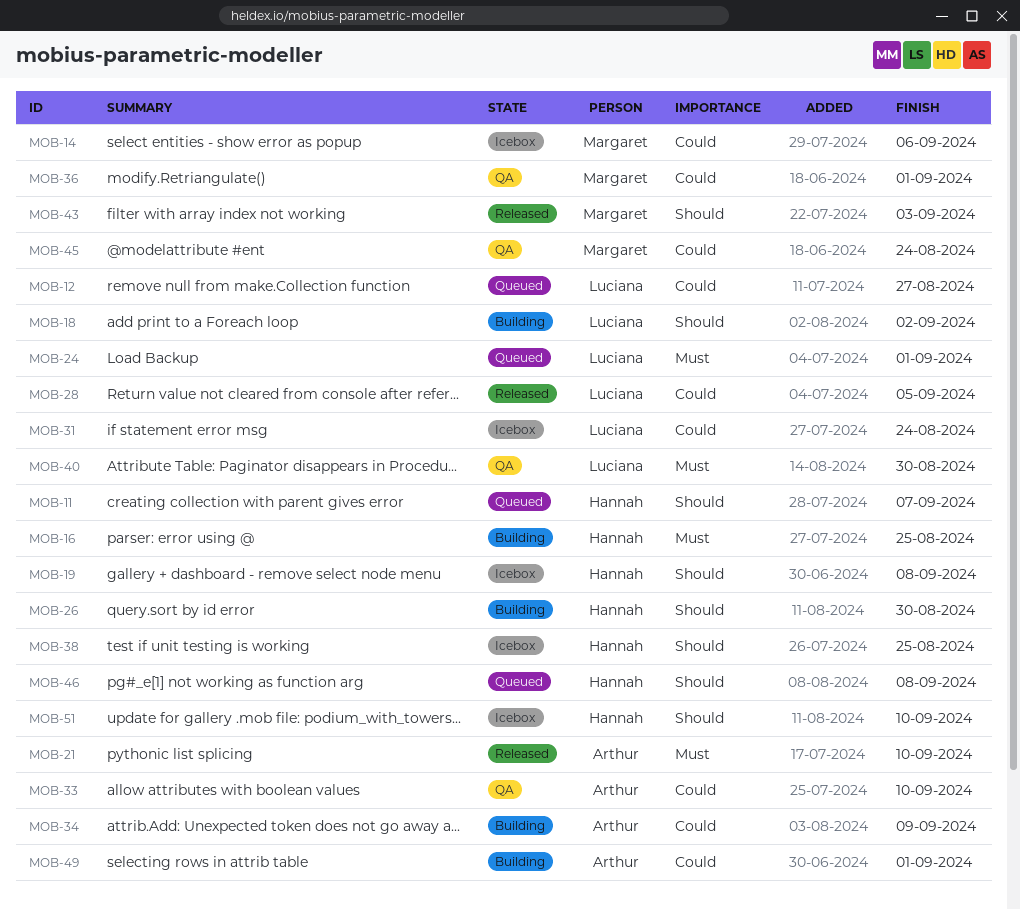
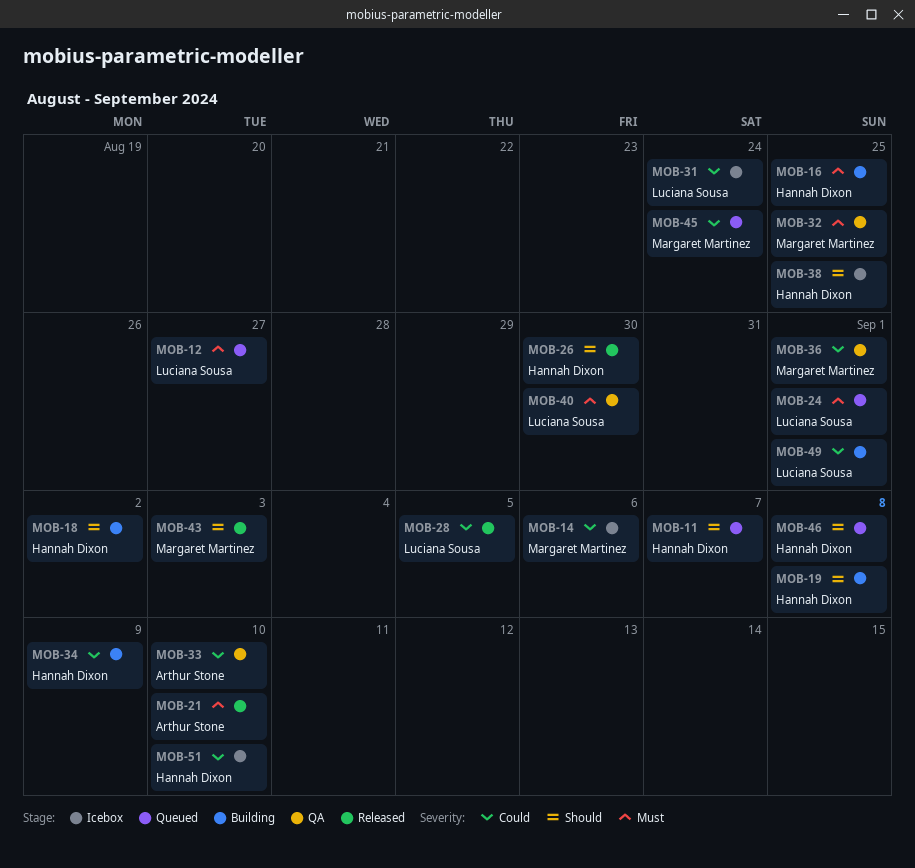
MOB-12, priority: Could -> Must
MOB-18, owner: Luciana Sousa -> Hannah Dixon
MOB-19, status: Icebox -> Building
MOB-26, status: Building -> Released
MOB-32: none -> present
MOB-34, owner: Arthur Stone -> Hannah Dixon
MOB-45, status: QA -> Queued
MOB-49, owner: Arthur Stone -> Luciana Sousa
MOB-51, priority: Should -> Could

